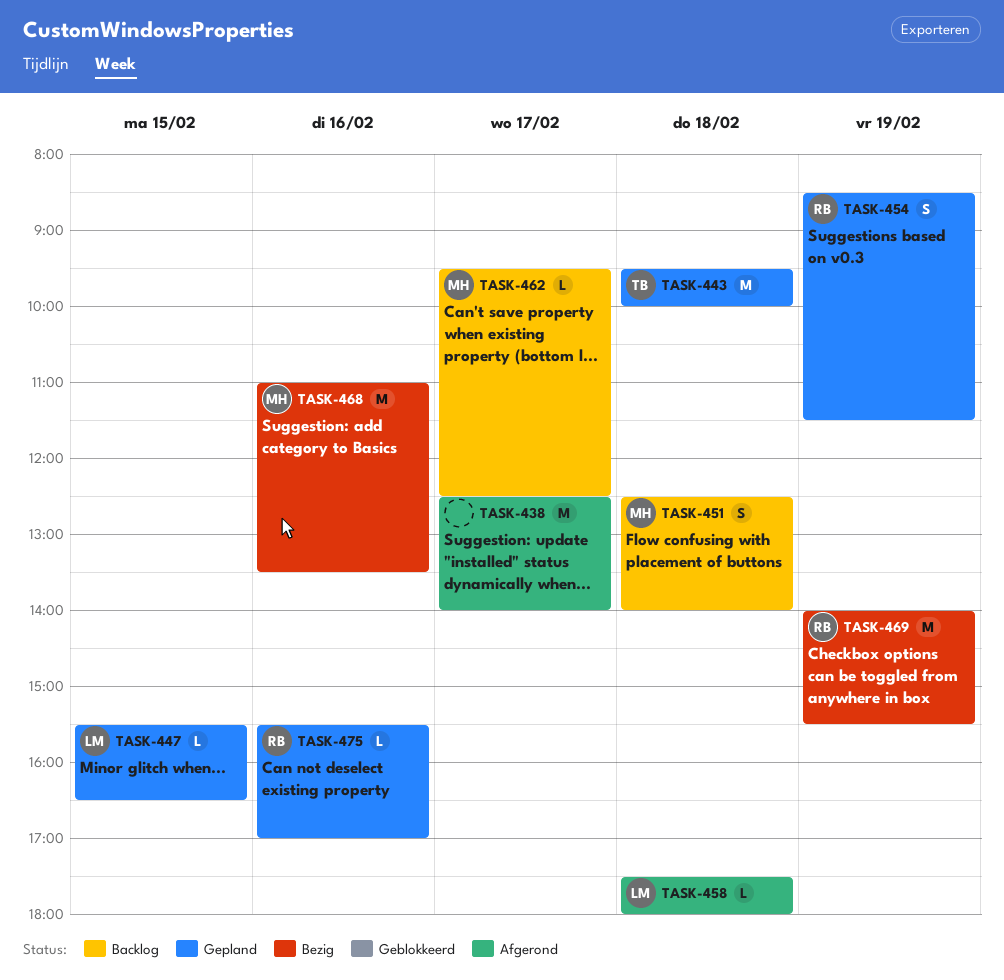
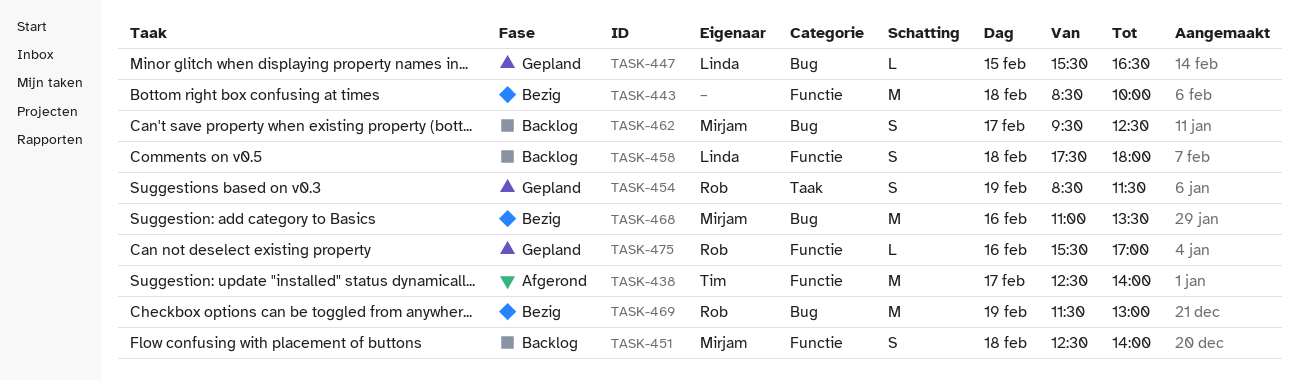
TASK-438, owner: none -> Tim
TASK-443, status: Gepland -> Bezig
TASK-443, owner: Tim -> none
TASK-443, begins: 09:30 -> 08:30
TASK-458, status: Afgerond -> Backlog
TASK-458, estimate: L -> S
TASK-462, estimate: L -> S
TASK-469, begins: 14:00 -> 11:30
TASK-469, ends: 15:30 -> 13:00

